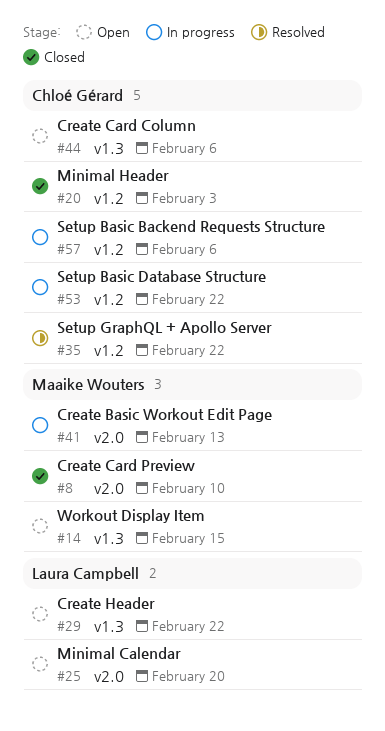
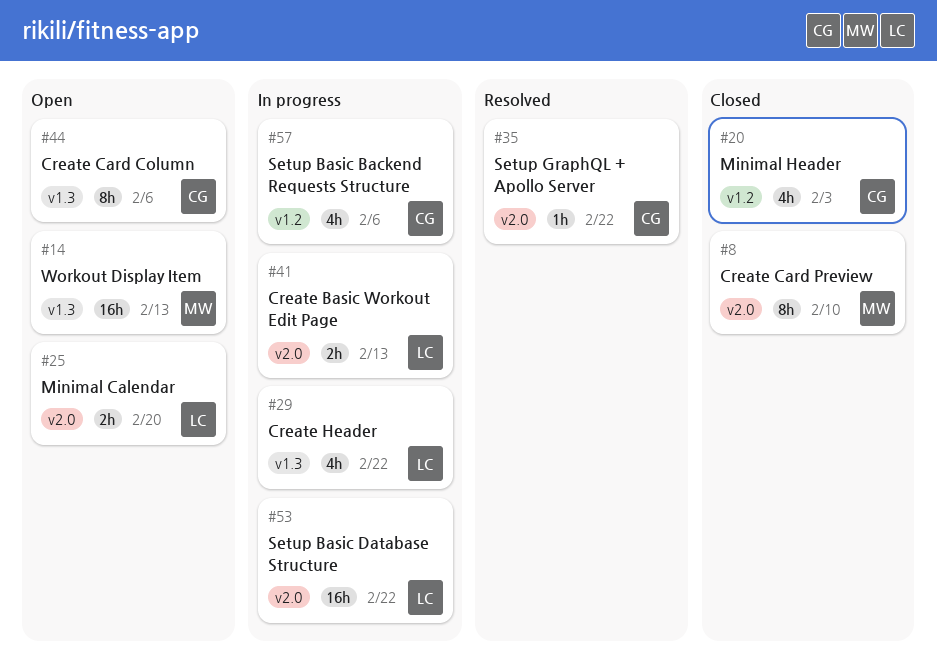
#14, due: Feb 15 -> Feb 13
#29, status: Open -> In progress
#35, label: v1.2 -> v2.0
#41, owner: Maaike Wouters -> Laura Campbell
#53, owner: Chloé Gérard -> Laura Campbell
#53, label: v1.2 -> v2.0

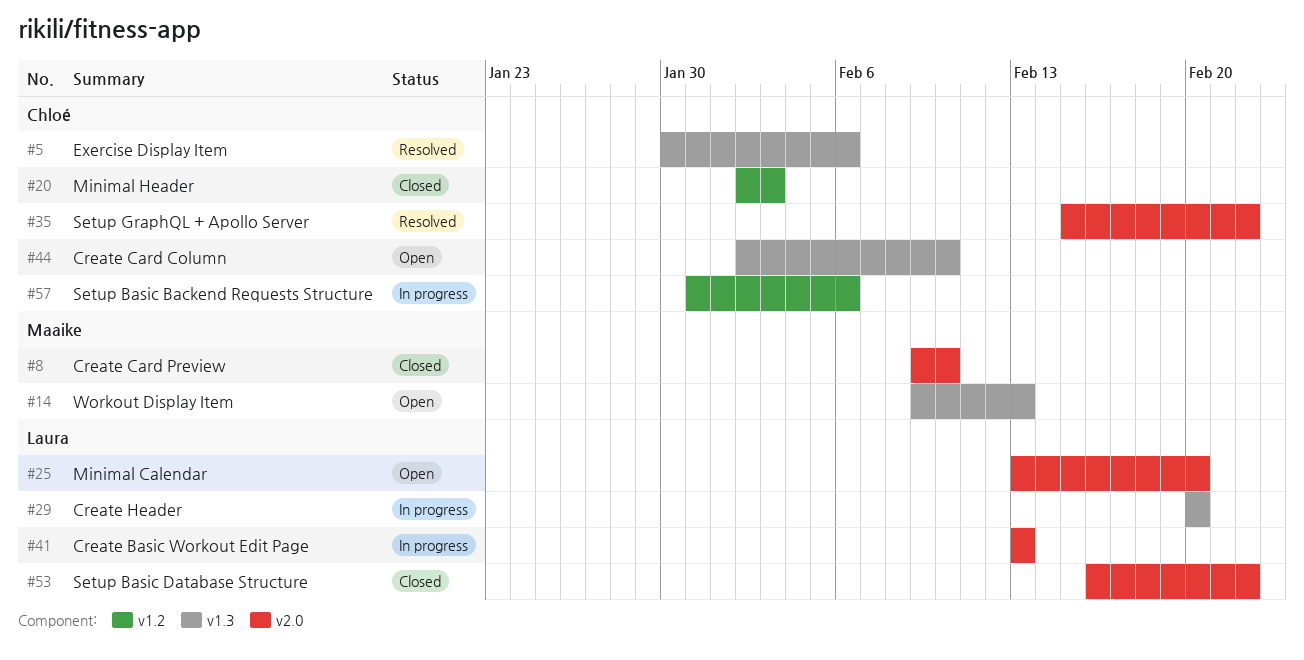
#5: none -> present
#29, due: Feb 22 -> Feb 20
#44, due: Feb 6 -> Feb 10
#53, status: In progress -> Closed

